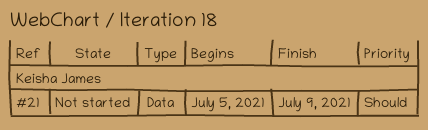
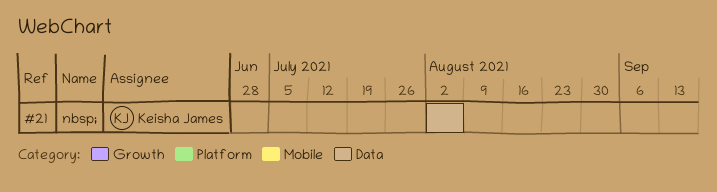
#21, start: Jul 5 -> Aug 2
#21, due: Jul 9 -> Aug 6

